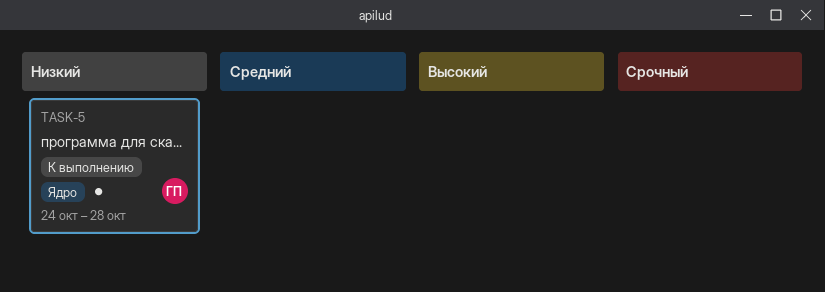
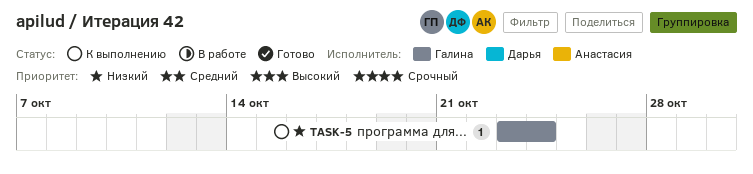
TASK-5, start: Oct 24 -> Oct 23
TASK-5, due: Oct 28 -> Oct 24

